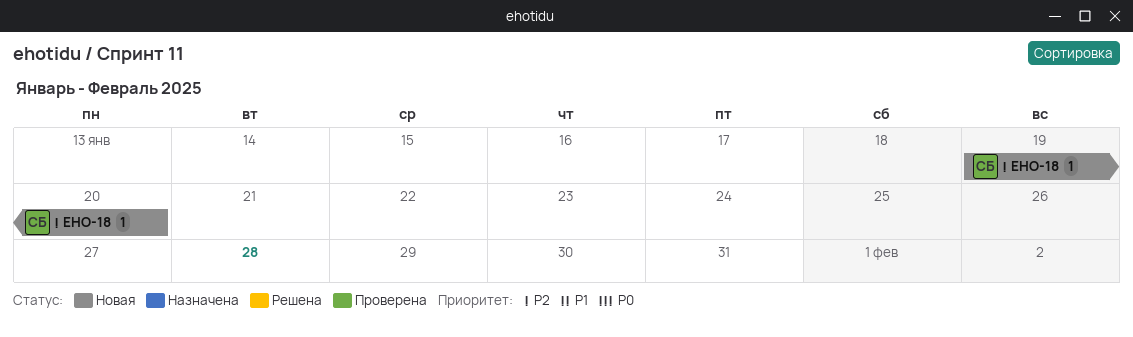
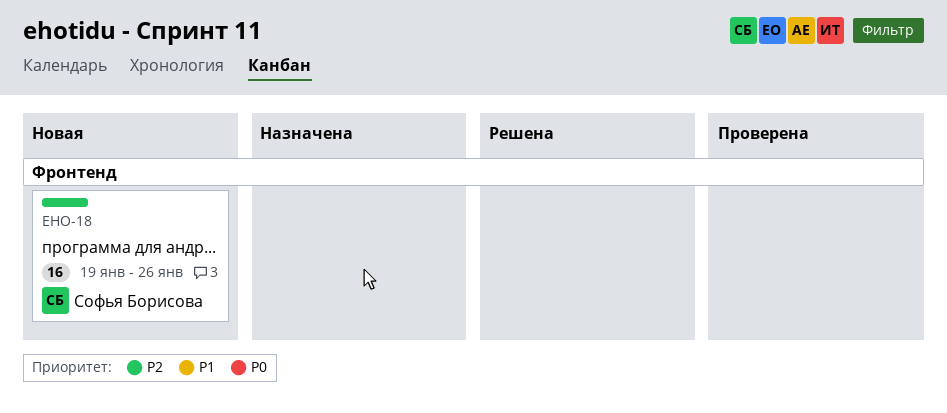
EHO-18, estimate: 1 -> 16
EHO-18, due: Jan 20 -> Jan 26

